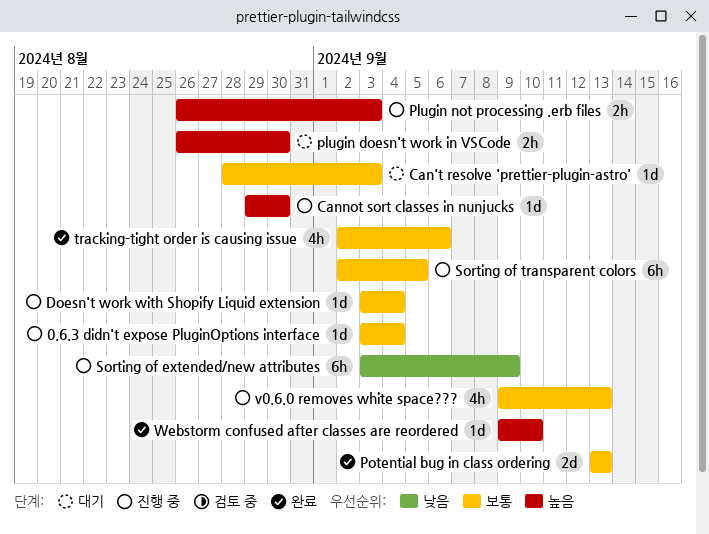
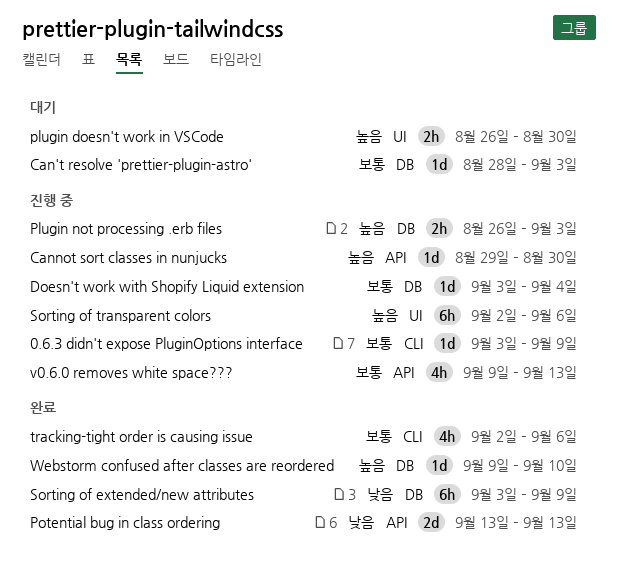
0.6.3 didn't expose PluginOptions interface, due: Sep 4 -> Sep 9
Potential bug in class ordering, priority: 보통 -> 낮음
Sorting of extended/new attributes, status: 진행 중 -> 완료
Sorting of transparent colors, priority: 보통 -> 높음
Sorting of transparent colors, due: Sep 5 -> Sep 6

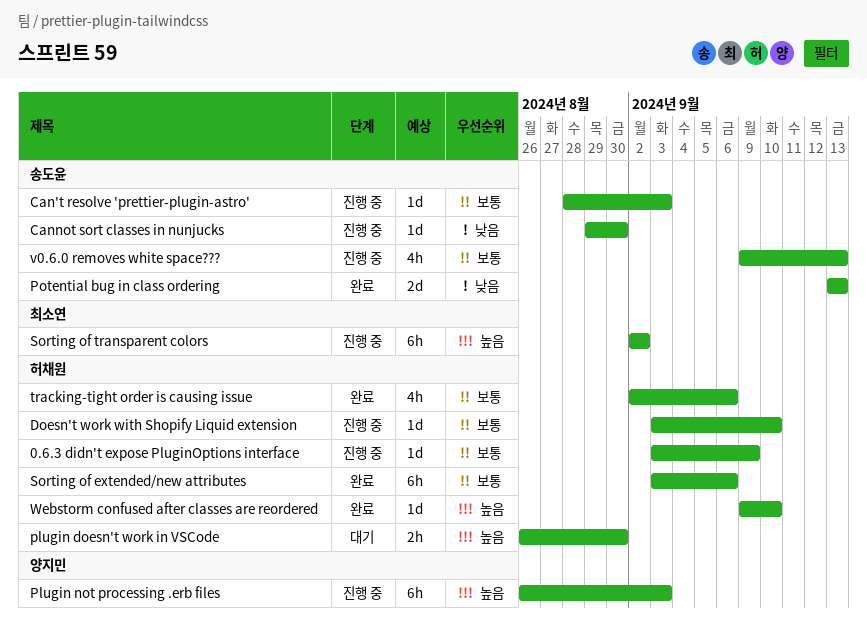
Can't resolve 'prettier-plugin-astro', status: 대기 -> 진행 중
Cannot sort classes in nunjucks, priority: 높음 -> 낮음
Doesn't work with Shopify Liquid extension, due: Sep 4 -> Sep 10
Plugin not processing .erb files, estimate: 2h -> 6h
Sorting of extended/new attributes, priority: 낮음 -> 보통
Sorting of extended/new attributes, due: Sep 9 -> Sep 6
Sorting of transparent colors, due: Sep 6 -> Sep 2

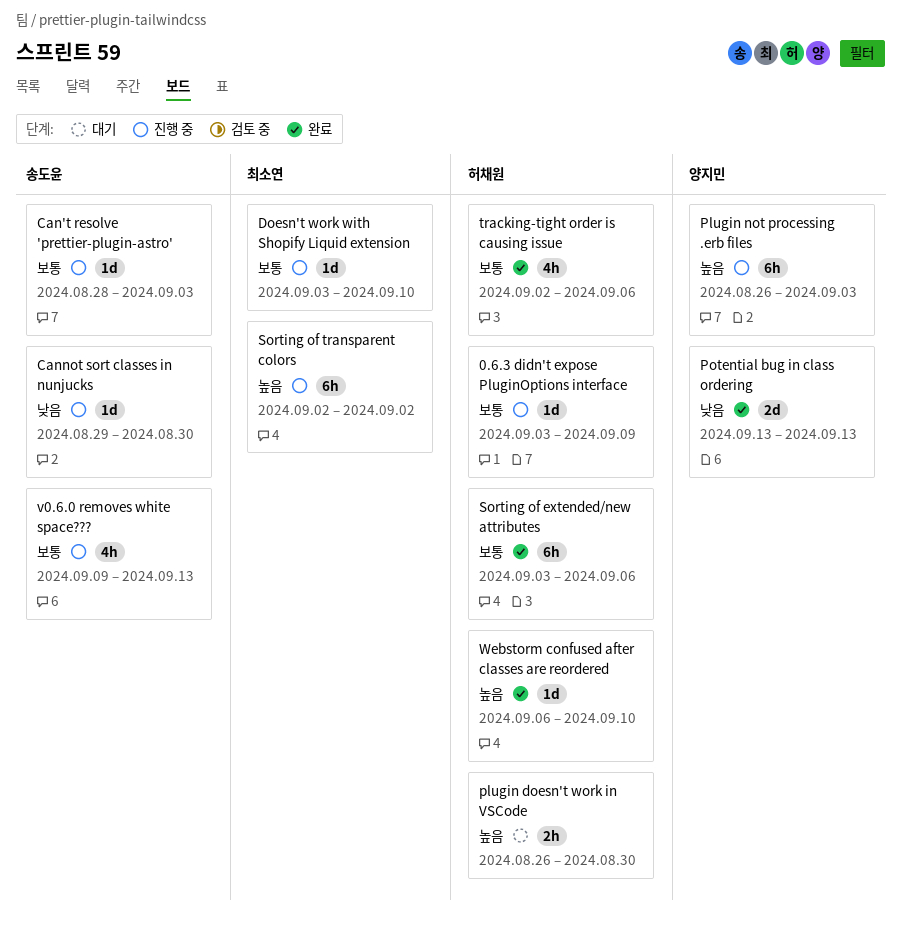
Doesn't work with Shopify Liquid extension, owner: 허채원 -> 최소연
Potential bug in class ordering, owner: 송도윤 -> 양지민
Webstorm confused after classes are reordered, start: Sep 9 -> Sep 6

